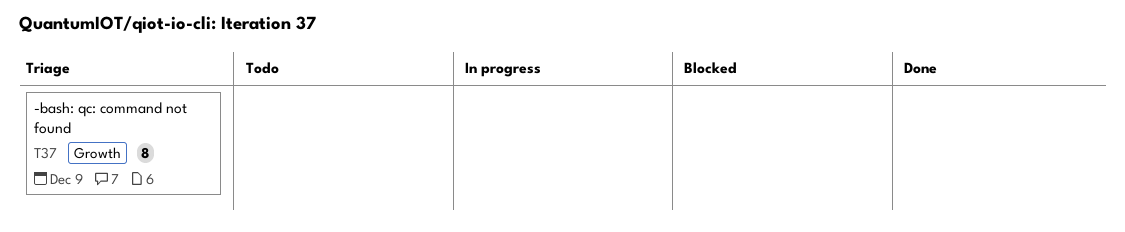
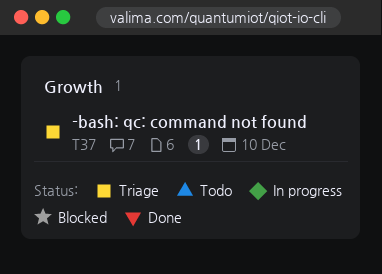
T37, estimate: 8 -> 1
T37, due: Dec 9 -> Dec 10

